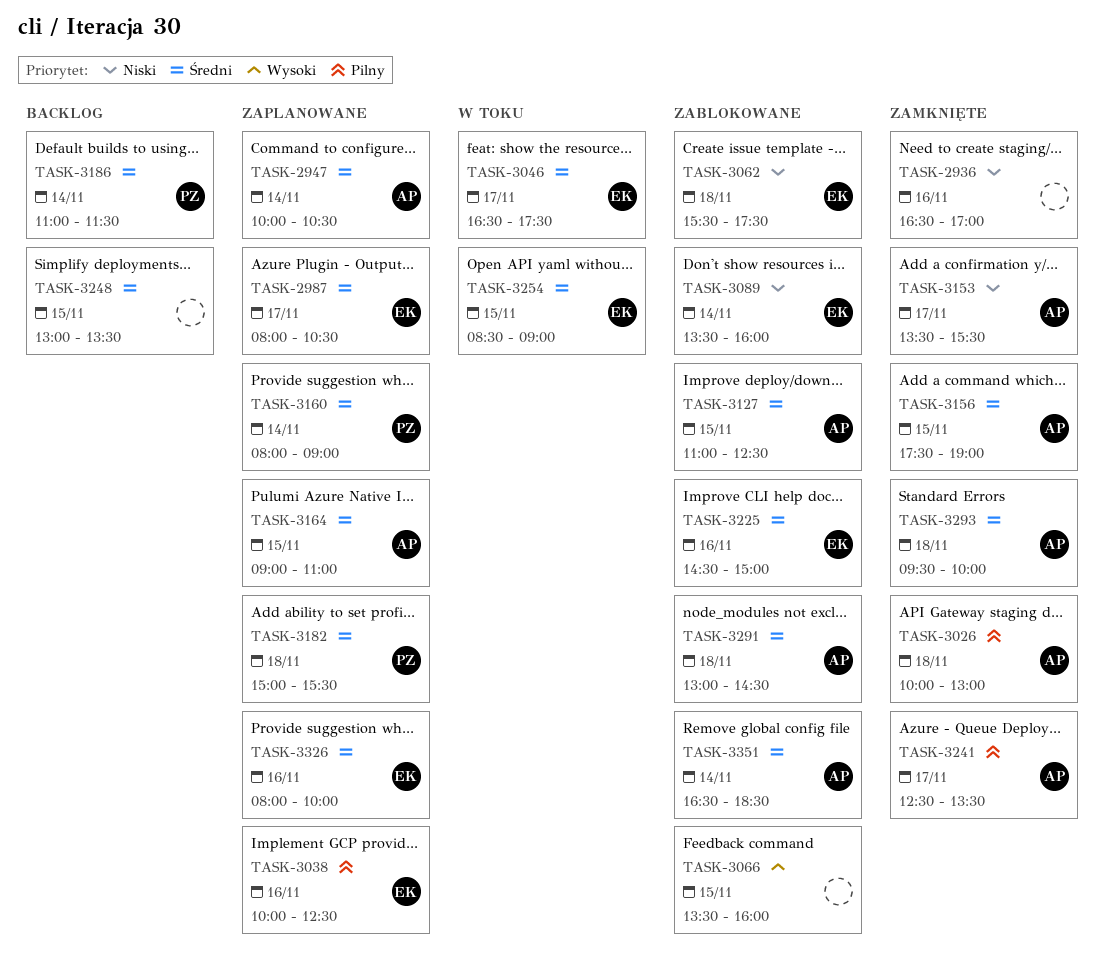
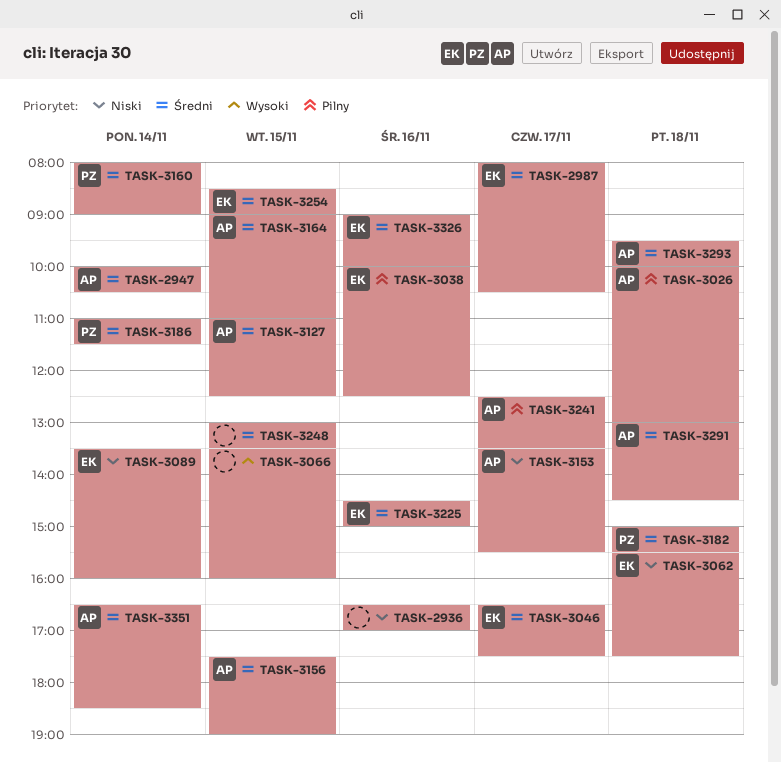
TASK-3326, begins: 08:00 -> 09:00

